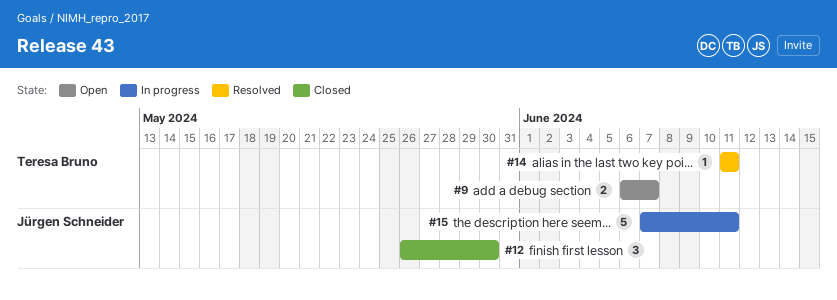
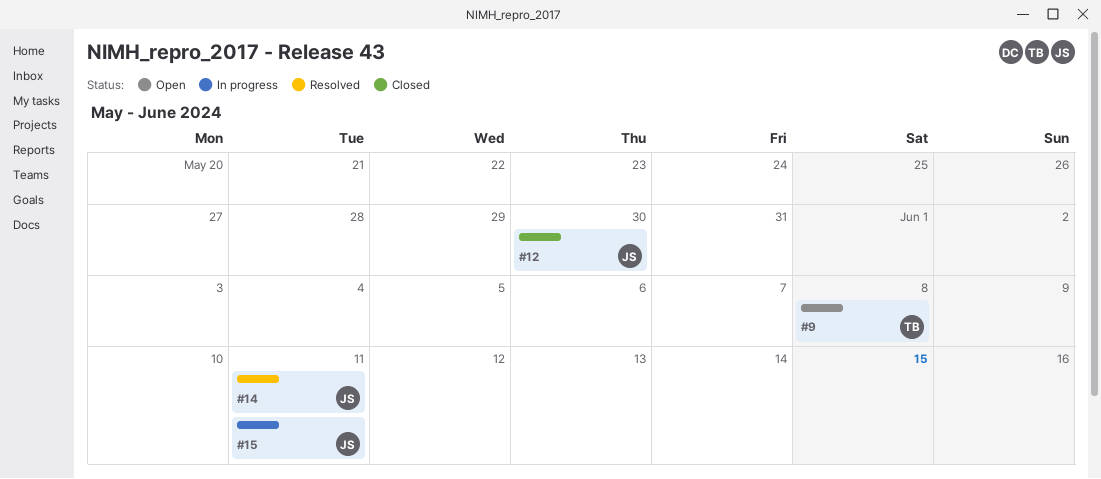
#9, due: Jun 7 -> Jun 8
#14, owner: Teresa Bruno -> Jürgen Schneider

